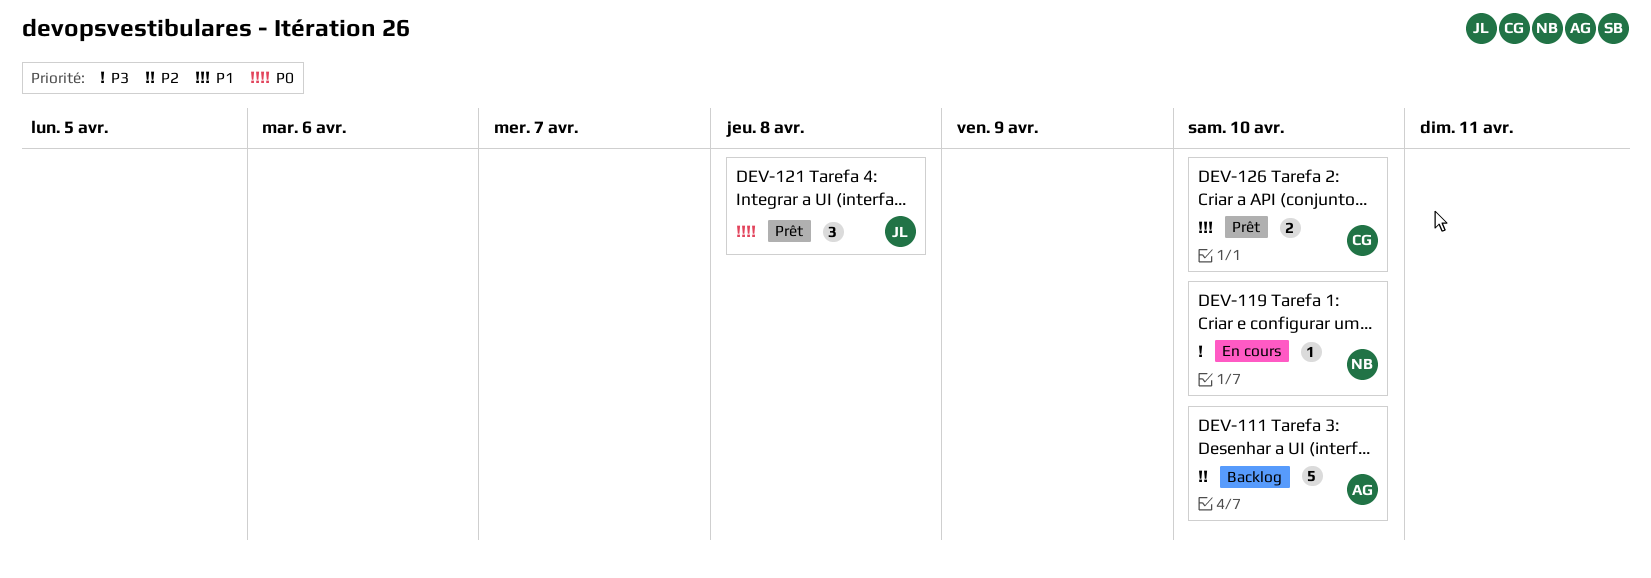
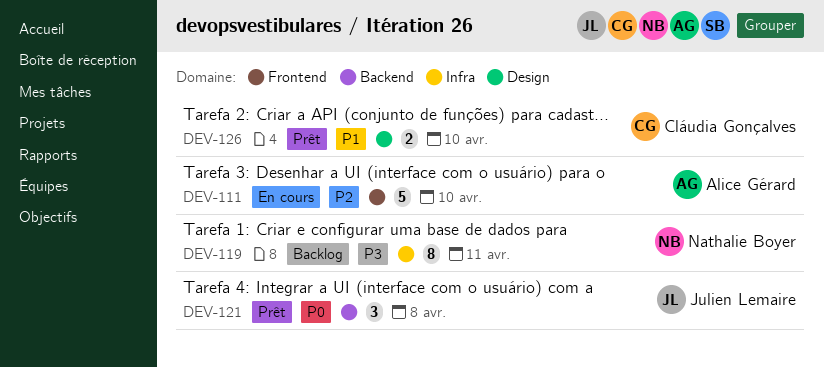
DEV-111, status: Backlog -> En cours
DEV-119, status: En cours -> Backlog
DEV-119, estimate: 1 -> 8
DEV-119, due: Apr 10 -> Apr 11

